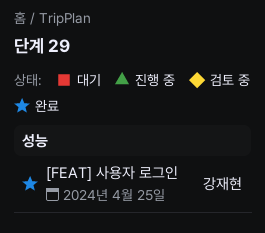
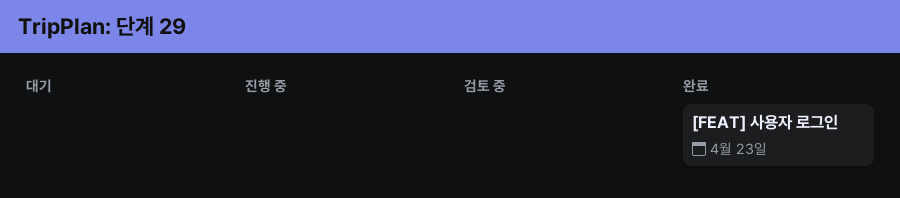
[FEAT] 사용자 로그인, due: Apr 25 -> Apr 23

